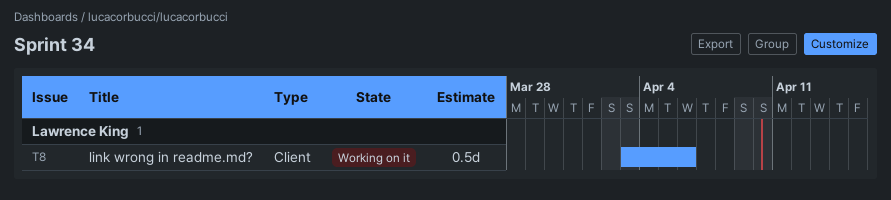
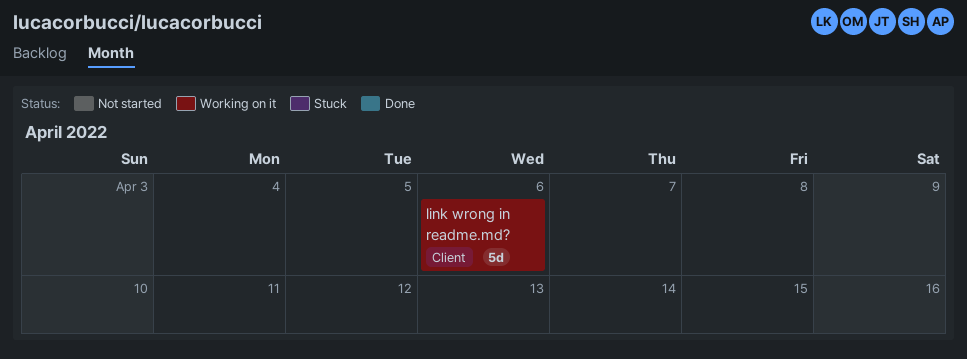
link wrong in readme.md?, estimate: 0.5d -> 5d

